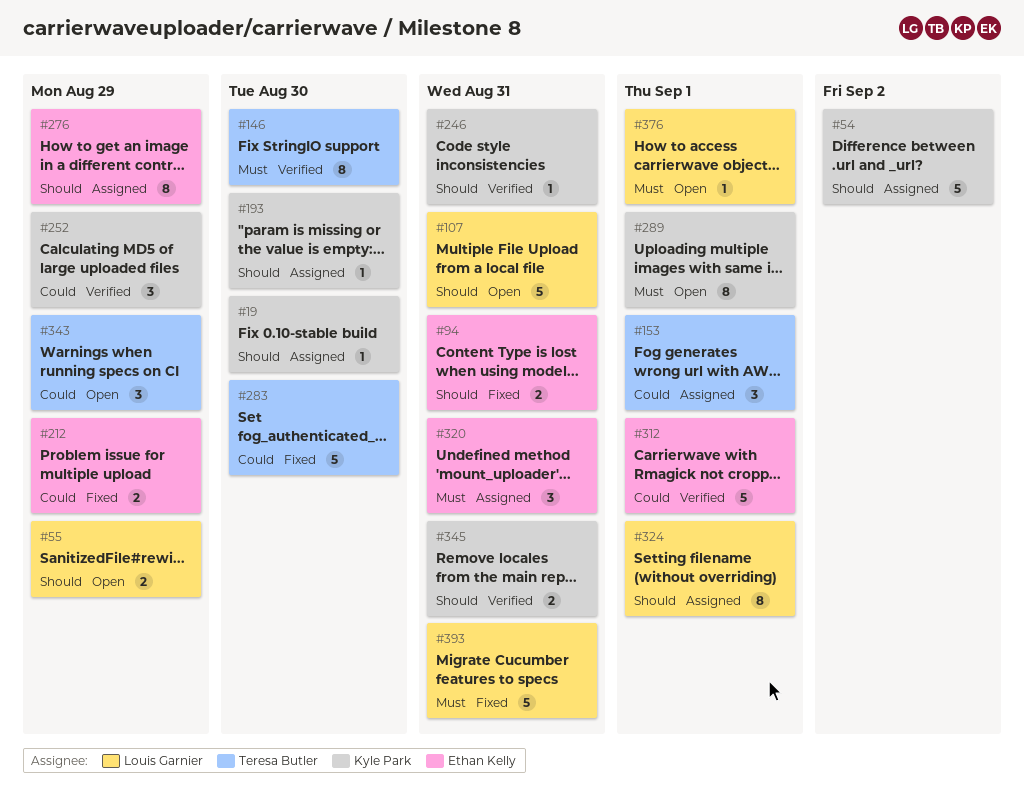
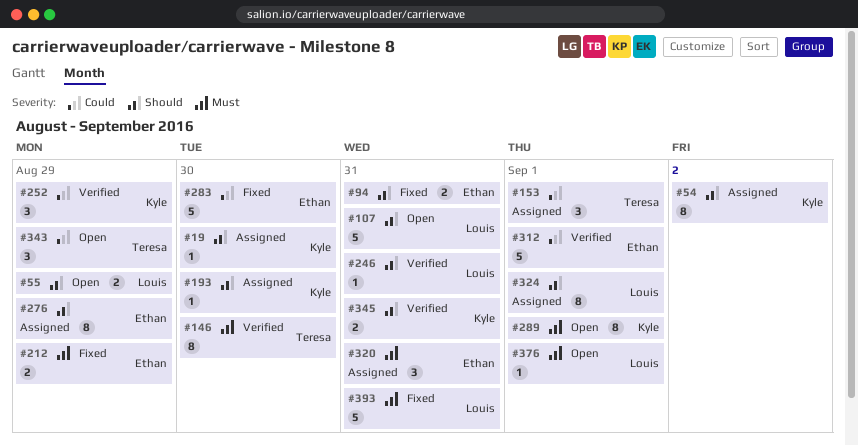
#54, estimate: 5 -> 8
#212, priority: Could -> Must
#246, owner: Kyle Park -> Louis Garnier
#283, owner: Teresa Butler -> Ethan Kelly

